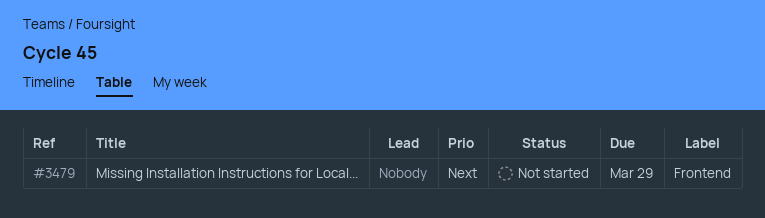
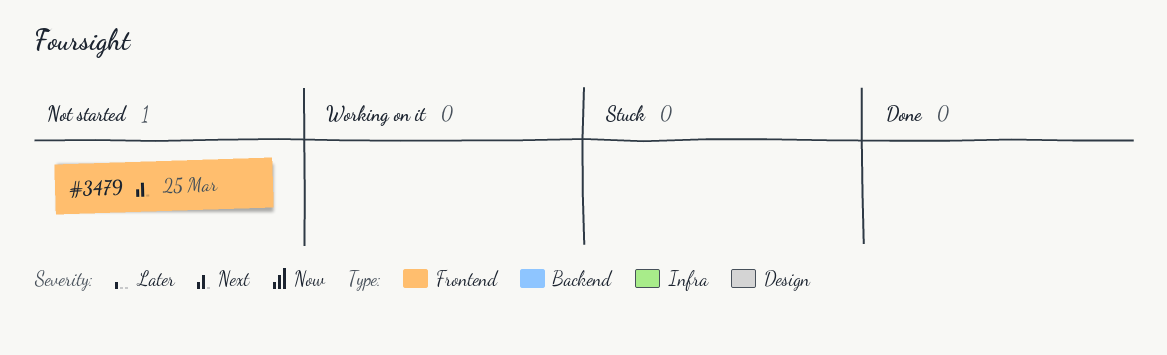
#3479, due: Mar 29 -> Mar 25

